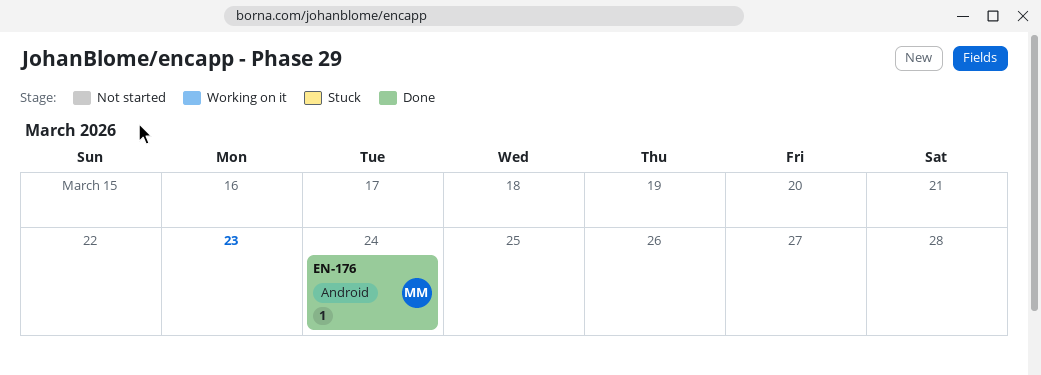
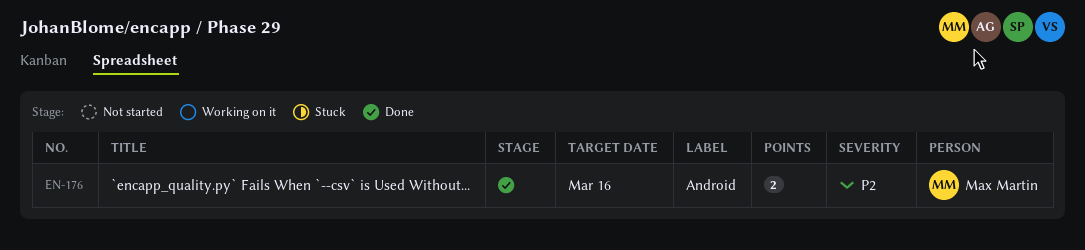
EN-176, estimate: 1 -> 2
EN-176, due: Mar 24 -> Mar 16

